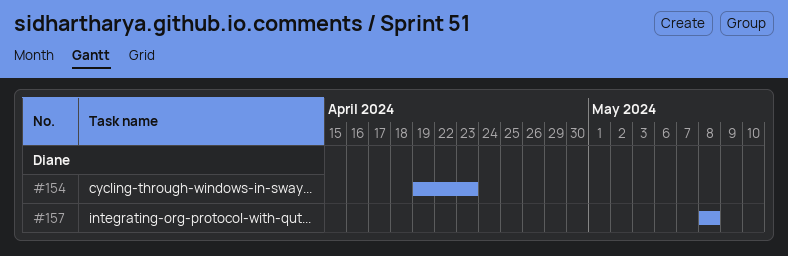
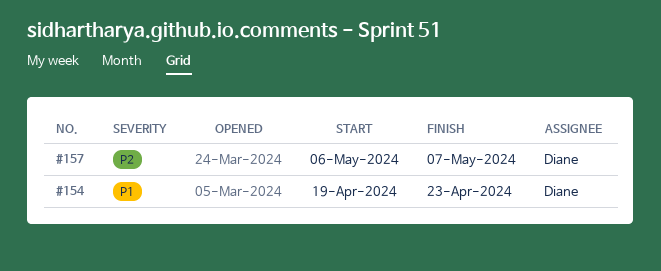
#157, start: May 8 -> May 6
#157, due: May 8 -> May 7

